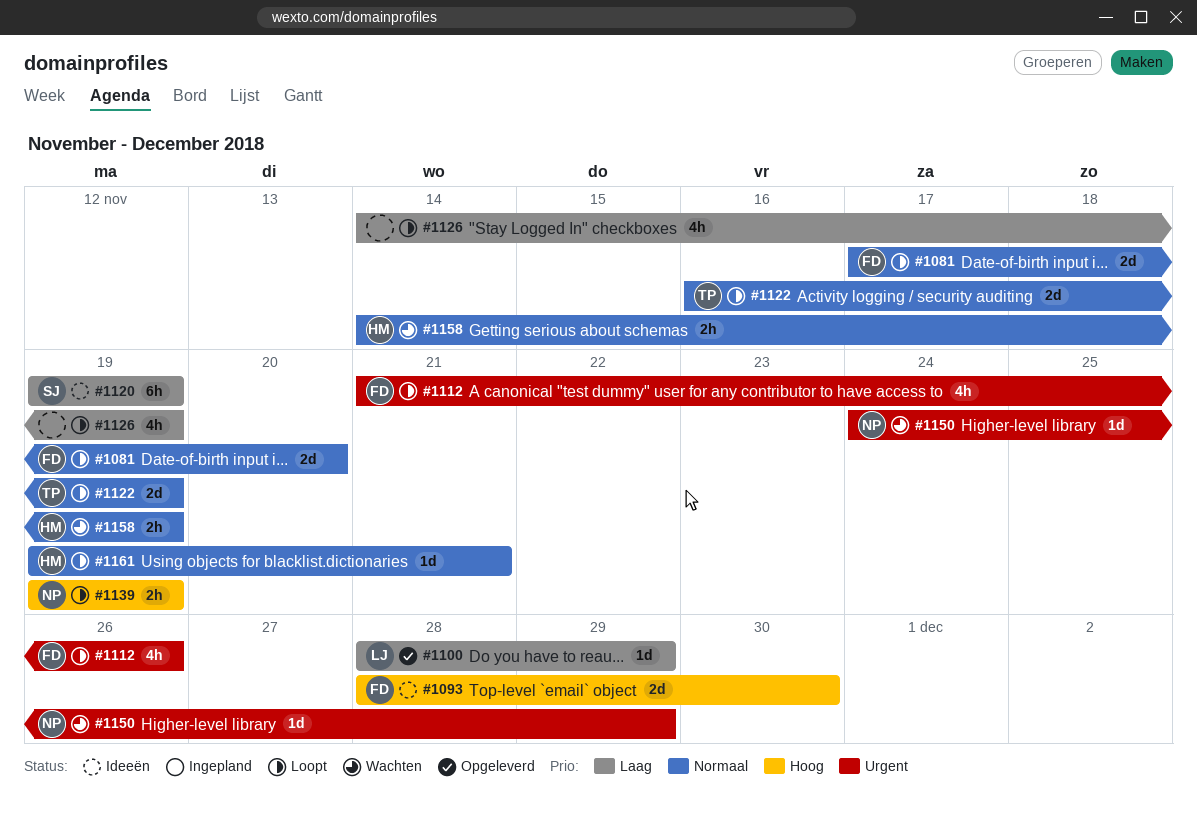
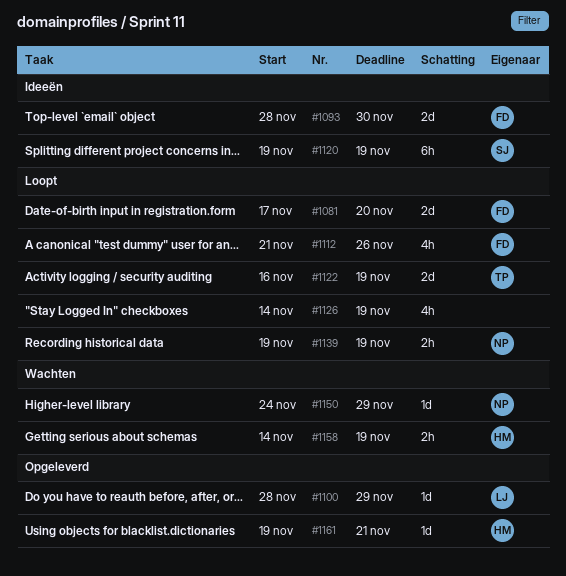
#1161, status: Loopt -> Opgeleverd

